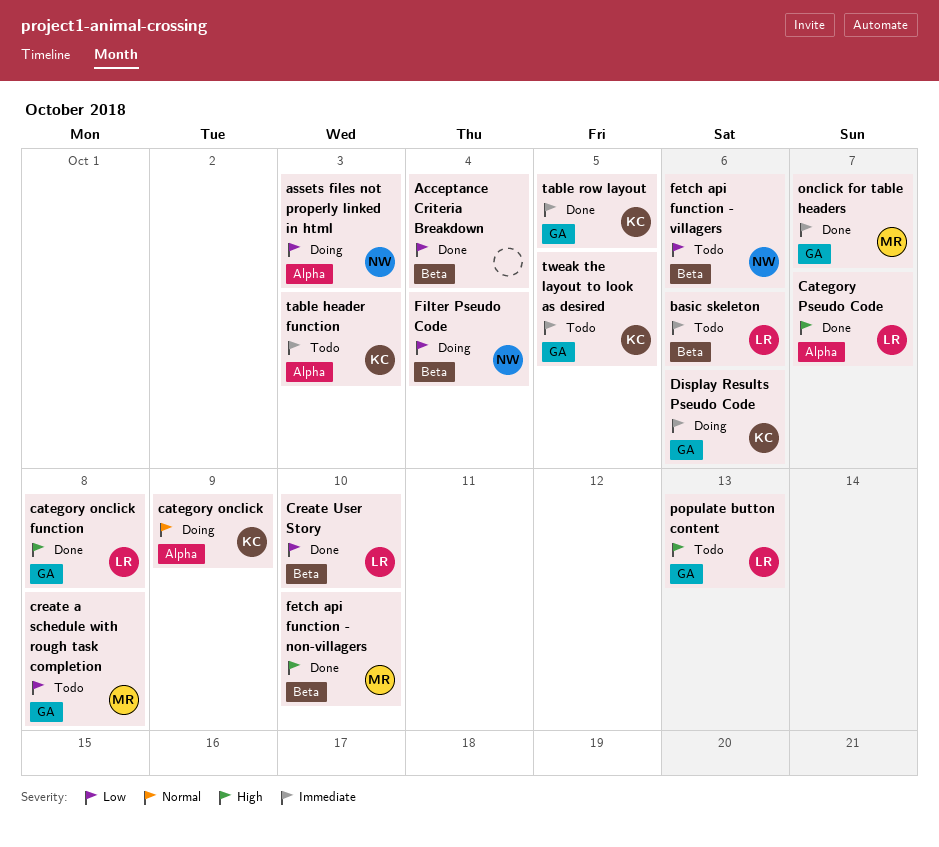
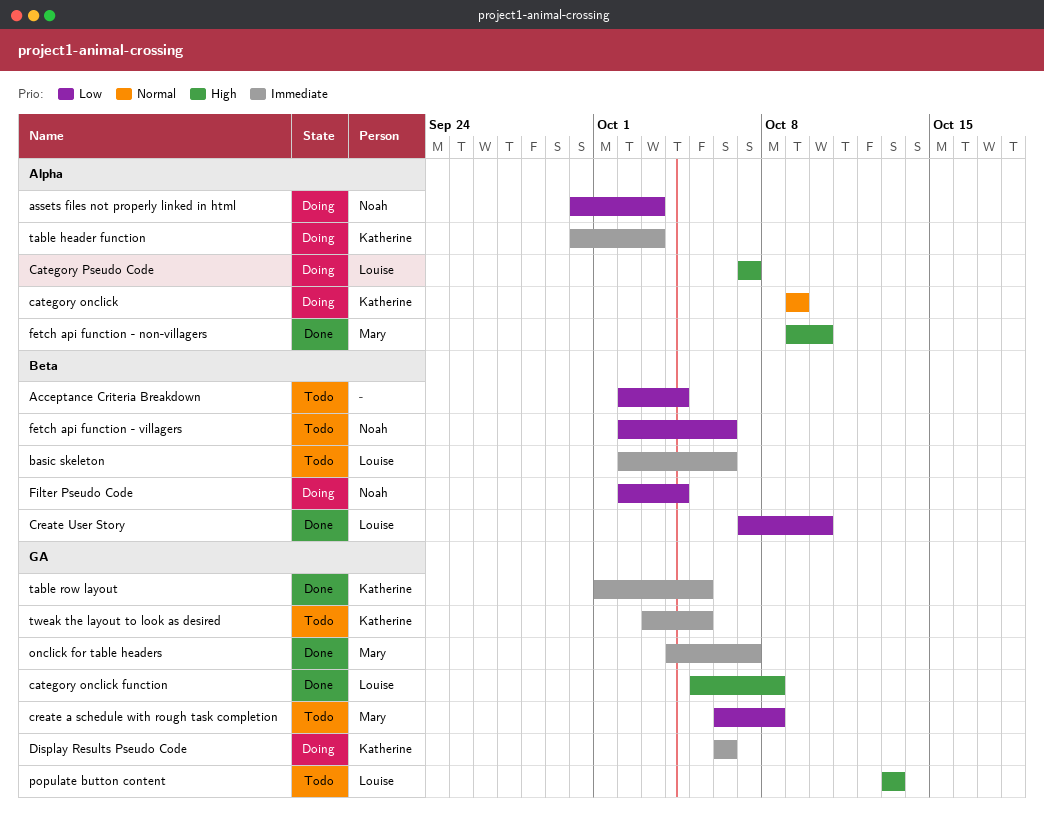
Acceptance Criteria Breakdown, status: Done -> Todo
Category Pseudo Code, status: Done -> Doing
fetch api function - non-villagers, label: Beta -> Alpha
table header function, status: Todo -> Doing

